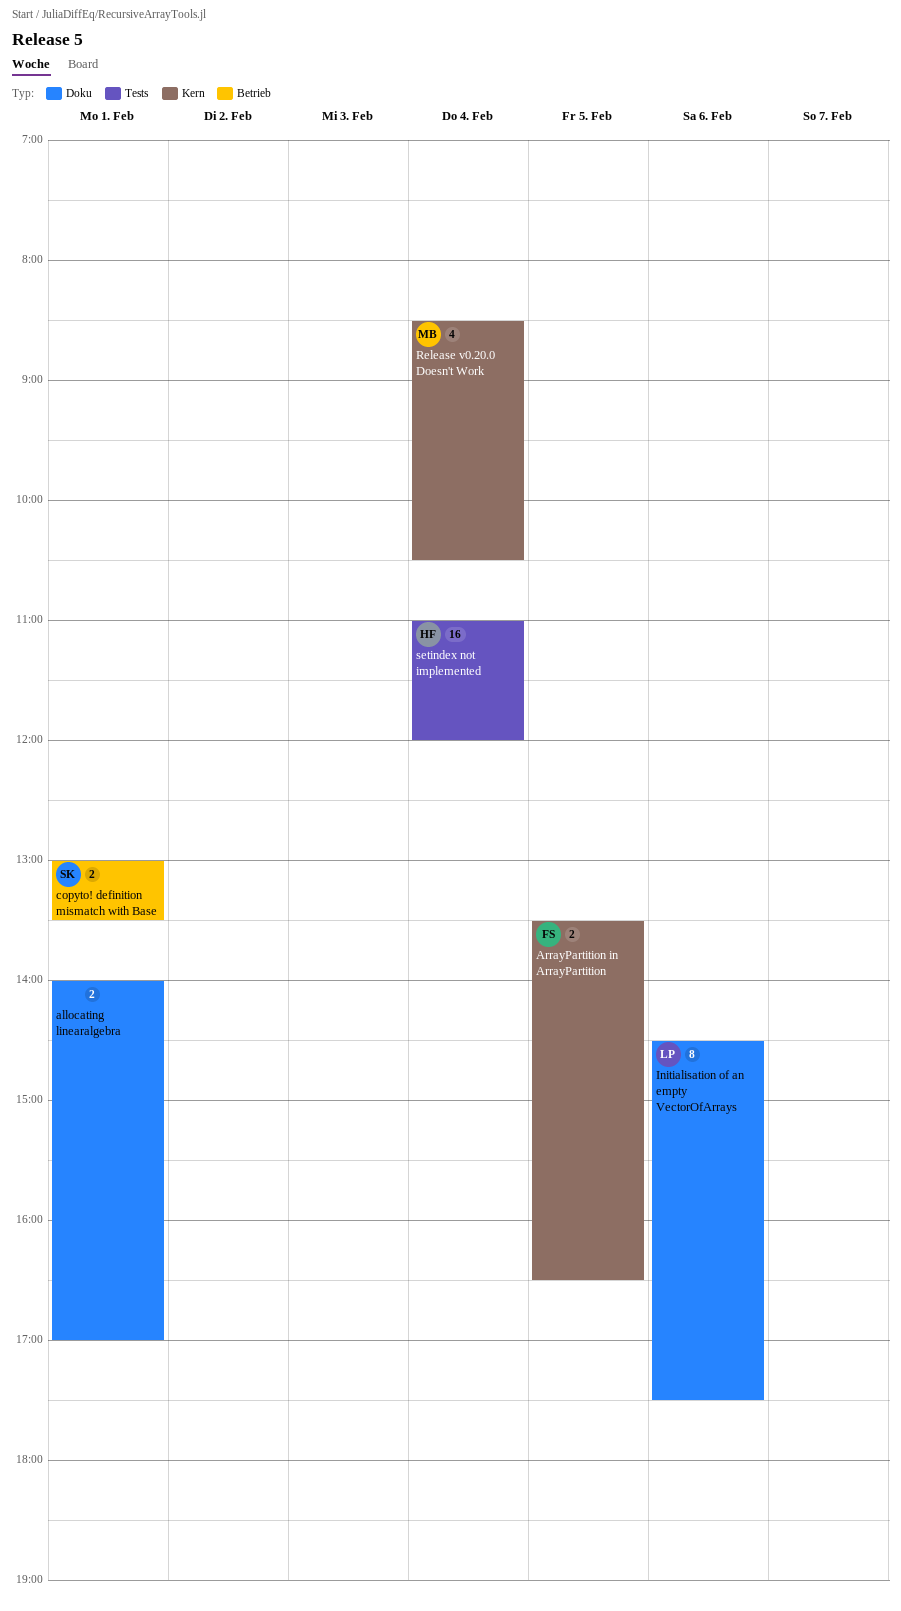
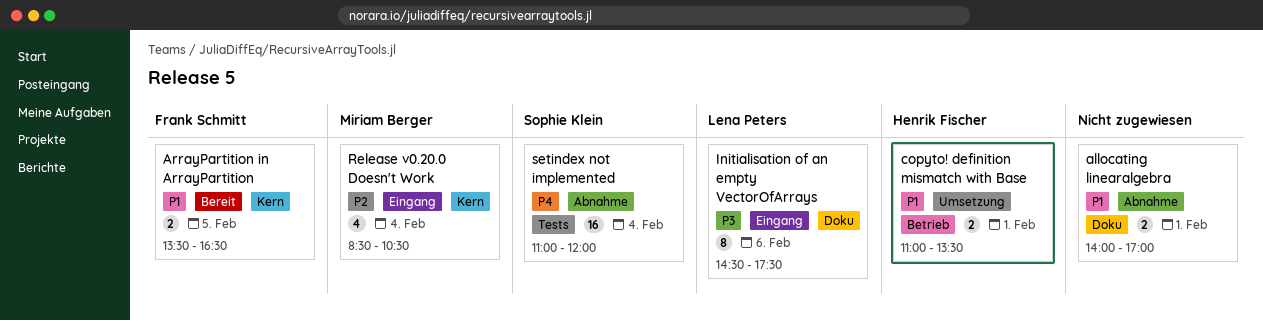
copyto! definition mismatch with Base, owner: Sophie Klein -> Henrik Fischer
copyto! definition mismatch with Base, begins: 13:00 -> 11:00
setindex not implemented, owner: Henrik Fischer -> Sophie Klein

